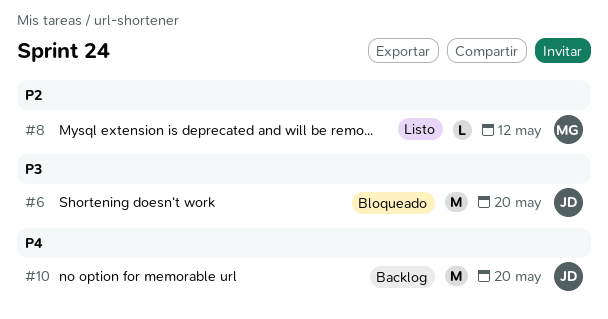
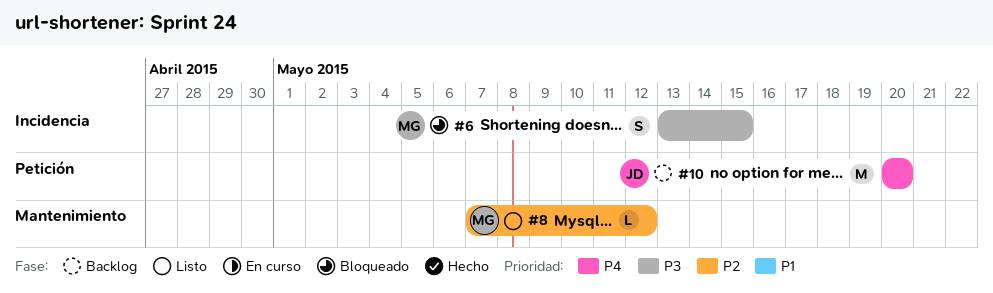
#6, owner: JD -> MG
#6, estimate: M -> S
#6, due: May 20 -> May 15

